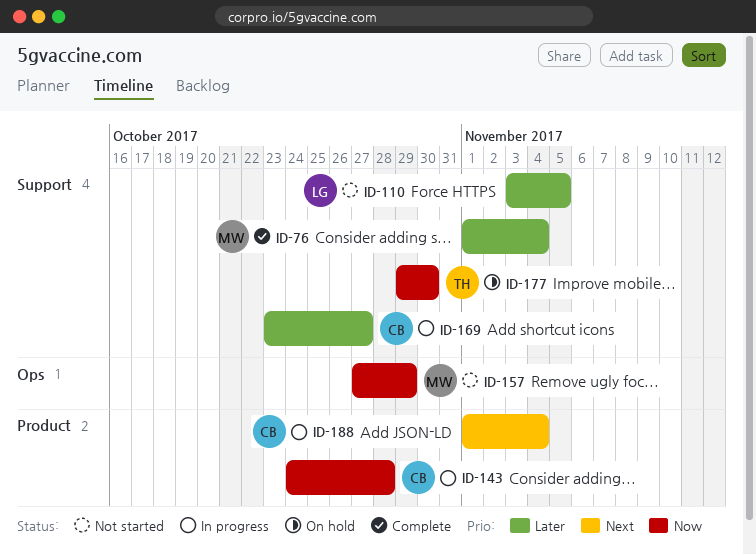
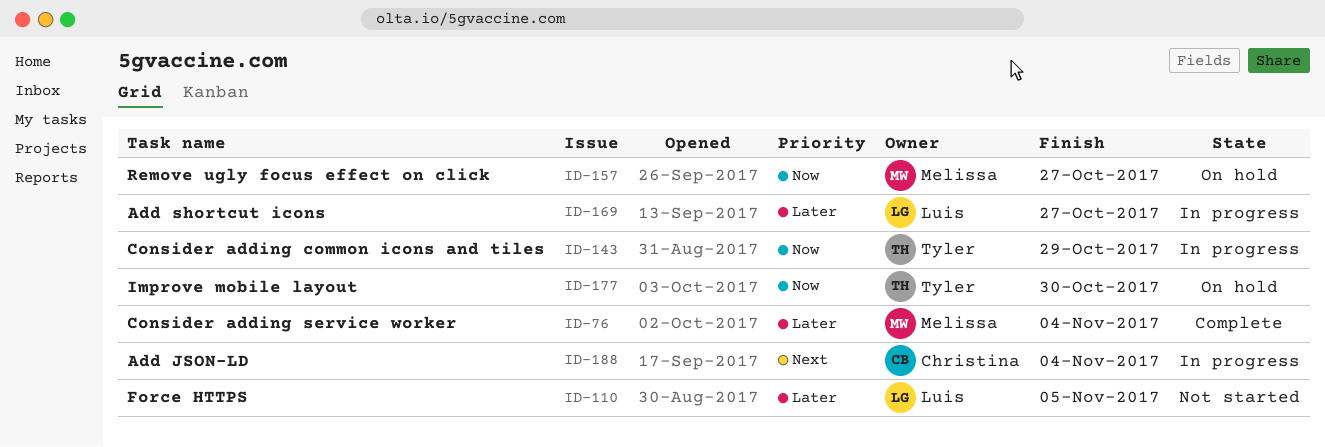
ID-143, owner: Christina -> Tyler
ID-143, due: Oct 28 -> Oct 29
ID-157, status: Not started -> On hold
ID-157, due: Oct 29 -> Oct 27
ID-169, owner: Christina -> Luis

